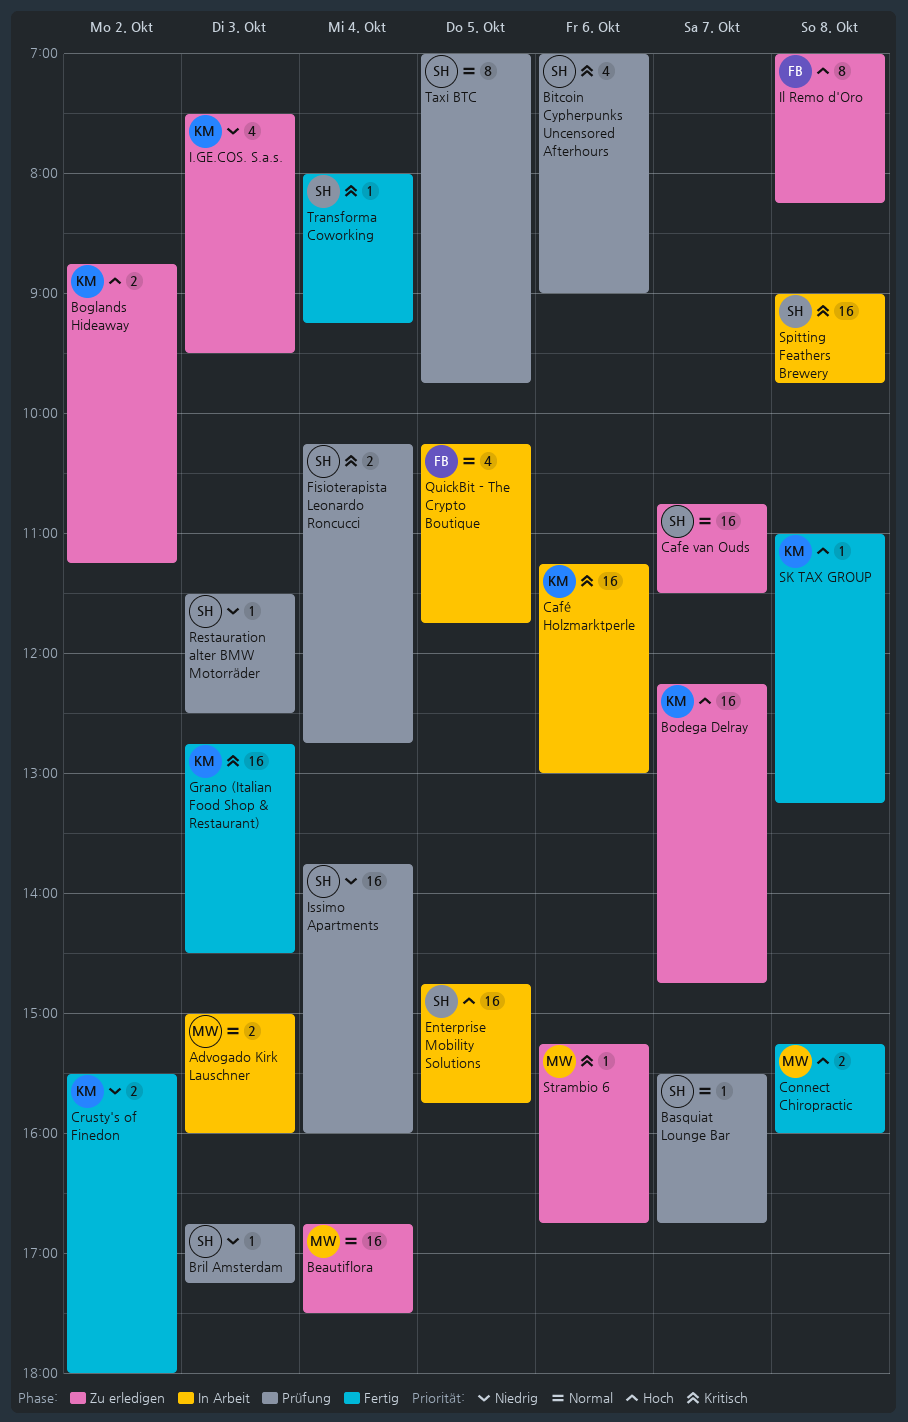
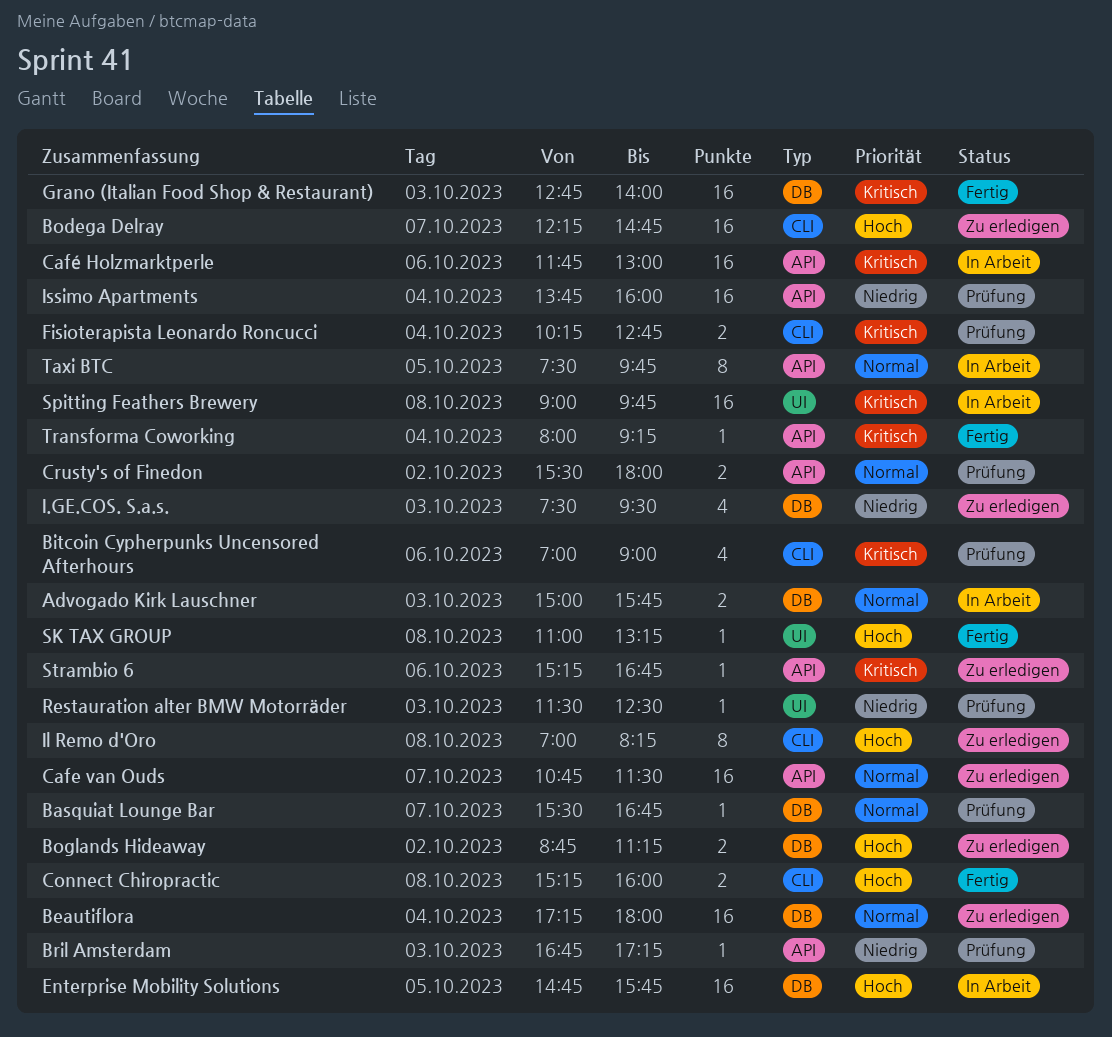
Advogado Kirk Lauschner, ends: 16:00 -> 15:45
Beautiflora, begins: 16:45 -> 17:15
Beautiflora, ends: 17:30 -> 18:00
Café Holzmarktperle, begins: 11:15 -> 11:45
Crusty's of Finedon, status: Fertig -> Prüfung
Crusty's of Finedon, priority: Niedrig -> Normal
Grano (Italian Food Shop & Restaurant), ends: 14:30 -> 14:00
QuickBit - The Crypto Boutique: present -> none
Taxi BTC, status: Prüfung -> In Arbeit
Taxi BTC, begins: 07:00 -> 07:30

